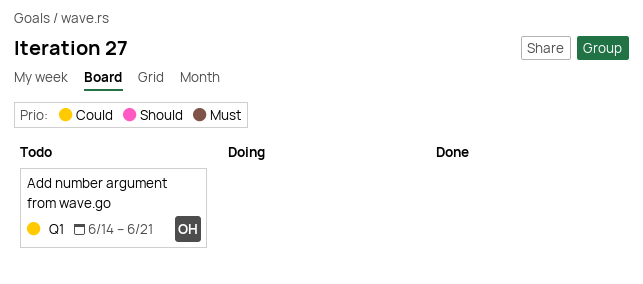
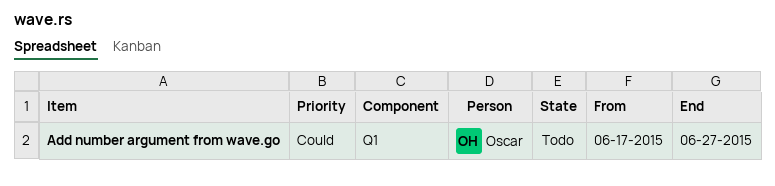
Add number argument from wave.go, start: Jun 14 -> Jun 17
Add number argument from wave.go, due: Jun 21 -> Jun 27

